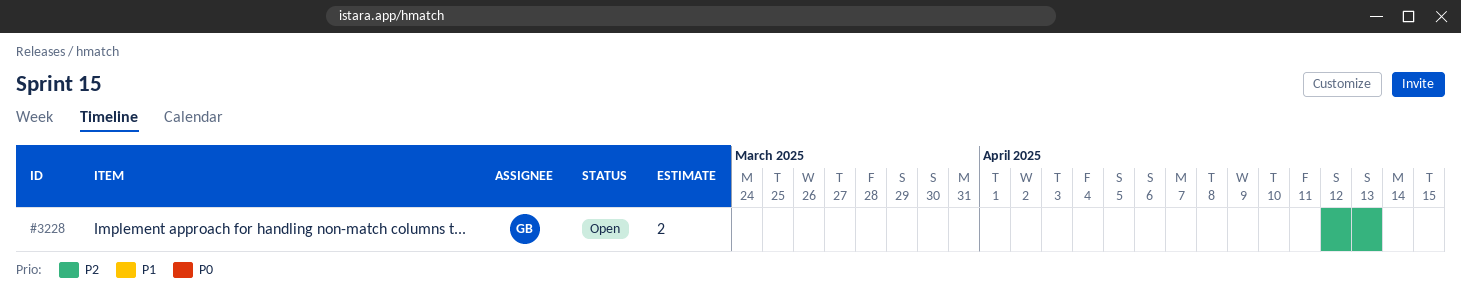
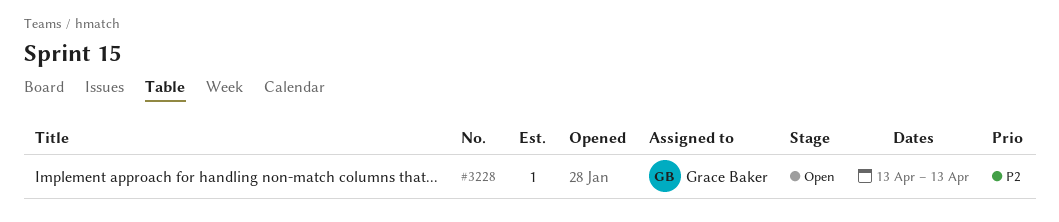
#3228, estimate: 2 -> 1
#3228, start: Apr 12 -> Apr 13

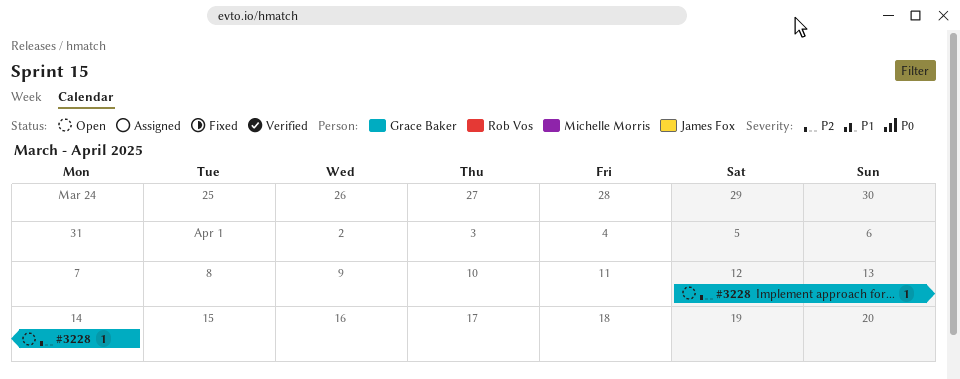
#3228, start: Apr 13 -> Apr 12
#3228, due: Apr 13 -> Apr 14

